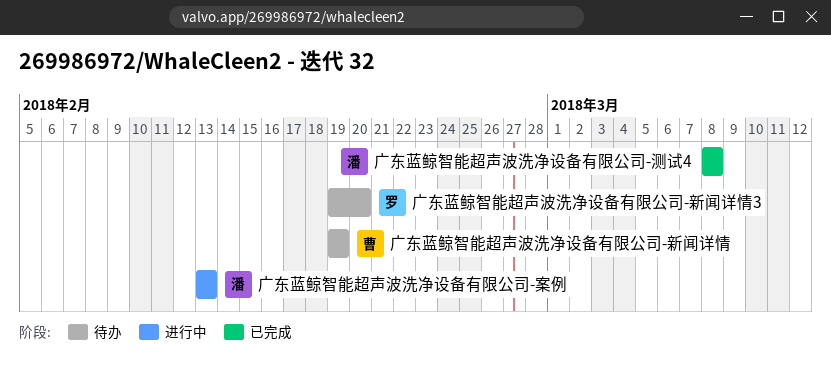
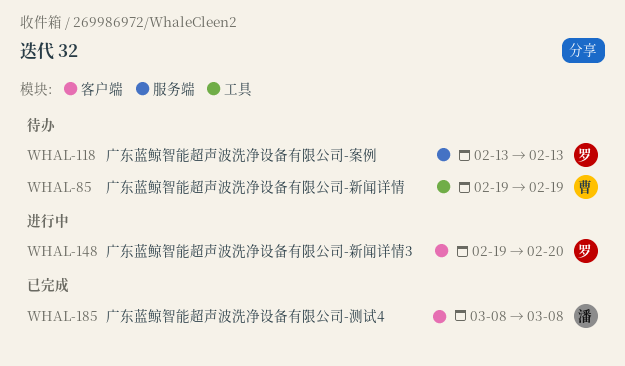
广东蓝鲸智能超声波洗净设备有限公司-新闻详情3, status: 待办 -> 进行中
广东蓝鲸智能超声波洗净设备有限公司-案例, status: 进行中 -> 待办
广东蓝鲸智能超声波洗净设备有限公司-案例, owner: 潘 -> 罗

